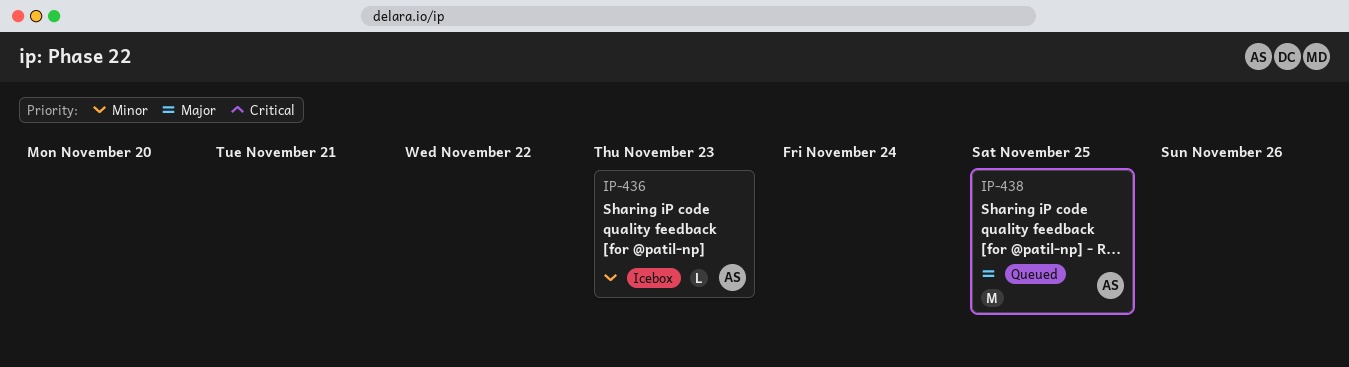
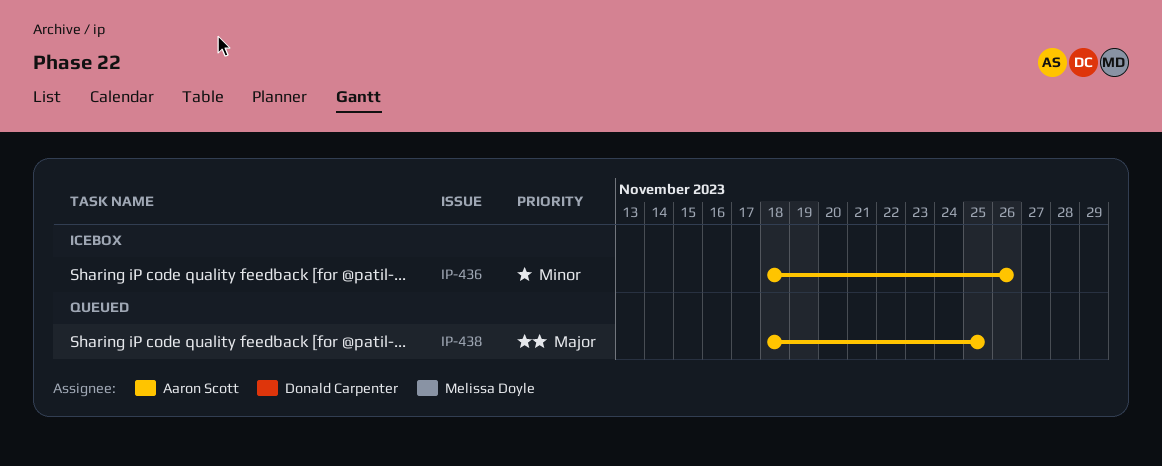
IP-436, due: Nov 23 -> Nov 26

